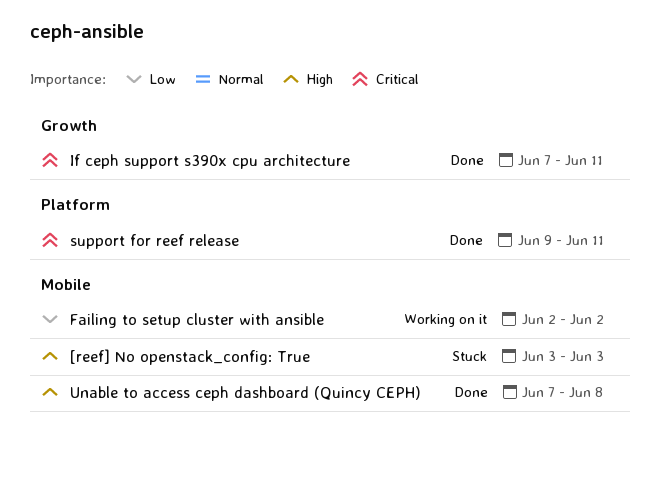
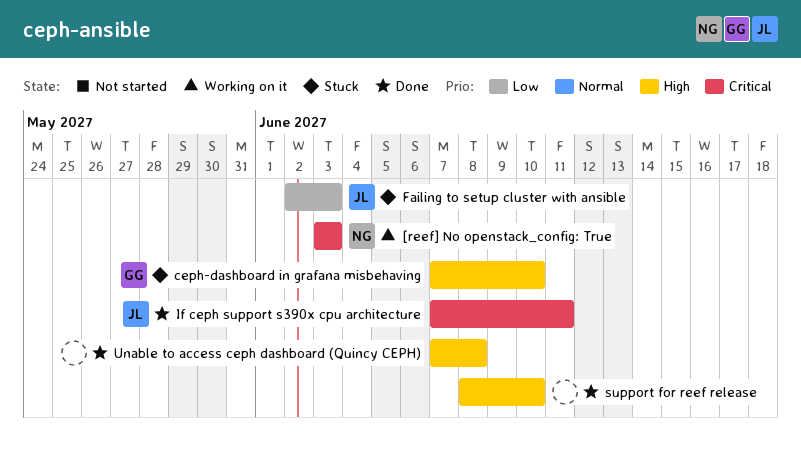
[reef] No openstack_config: True, status: Stuck -> Working on it
[reef] No openstack_config: True, priority: High -> Critical
ceph-dashboard in grafana misbehaving: none -> present
Failing to setup cluster with ansible, status: Working on it -> Stuck
Failing to setup cluster with ansible, due: Jun 2 -> Jun 3
support for reef release, priority: Critical -> High
support for reef release, start: Jun 9 -> Jun 8
support for reef release, due: Jun 11 -> Jun 10

